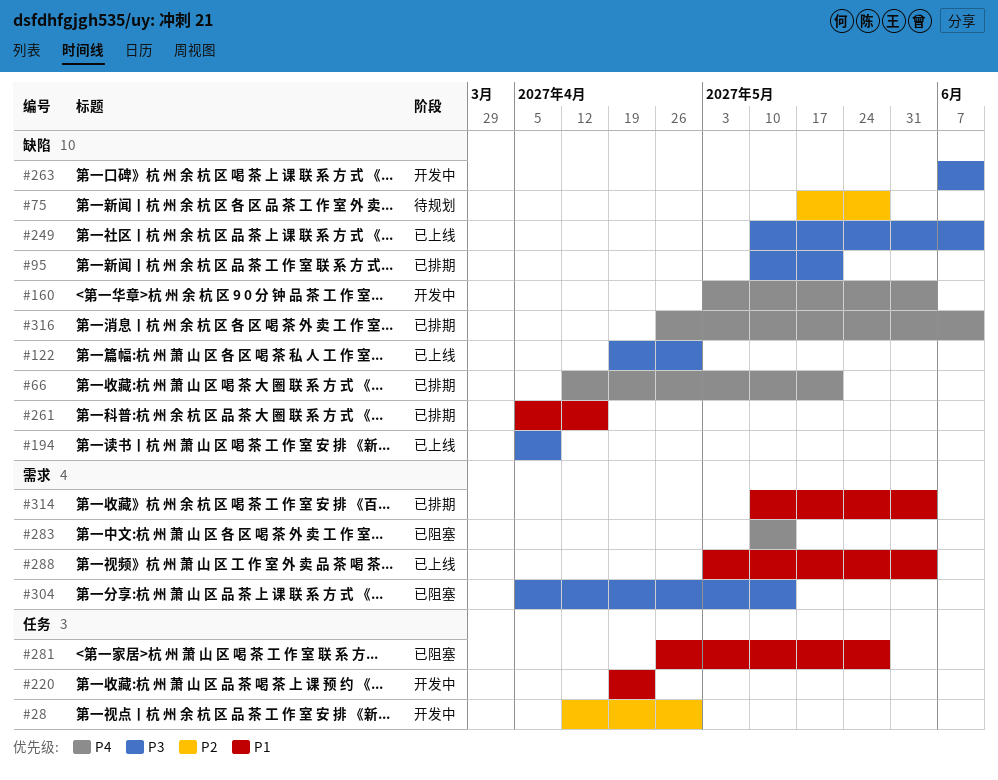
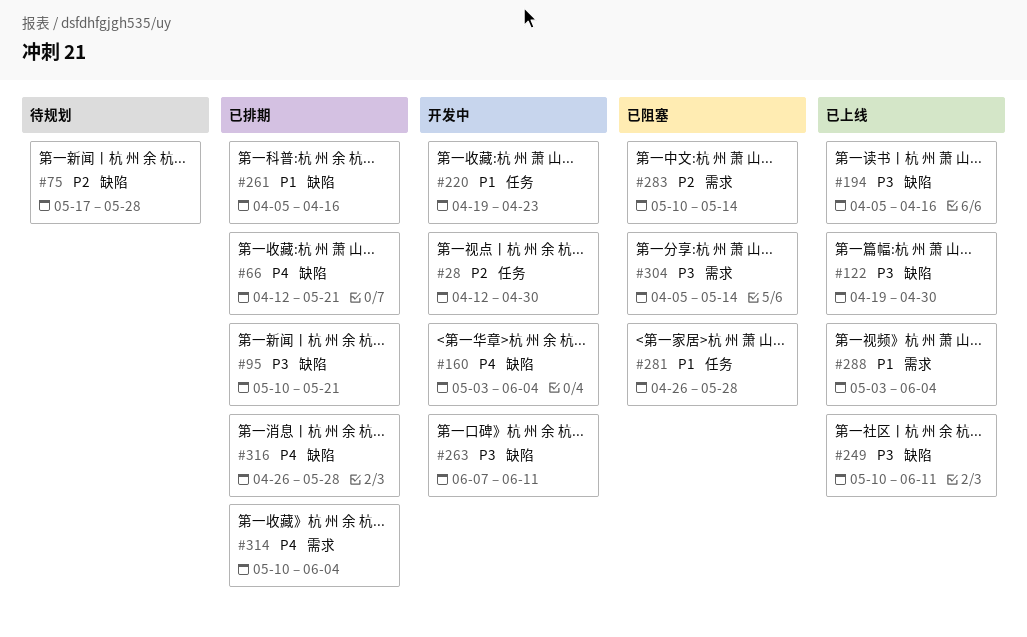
#194, due: Apr 9 -> Apr 16
#283, priority: P4 -> P2
#314, priority: P1 -> P4
#316, due: Jun 11 -> May 28

